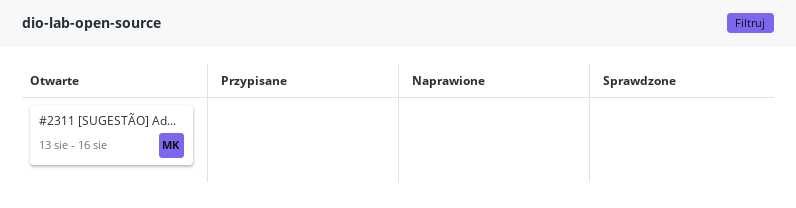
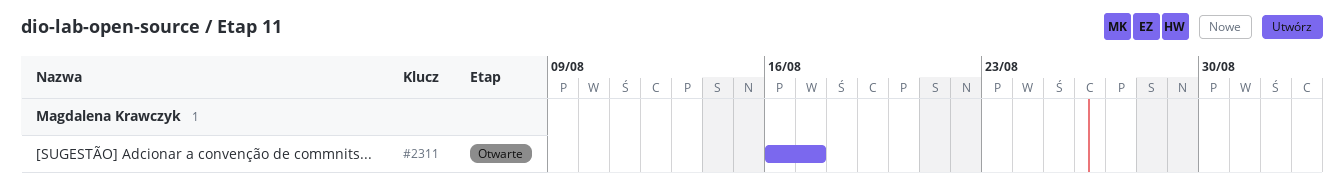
#2311, start: Aug 13 -> Aug 16
#2311, due: Aug 16 -> Aug 17

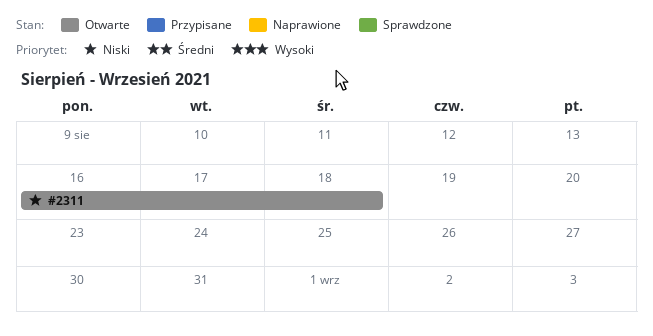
#2311, due: Aug 17 -> Aug 18

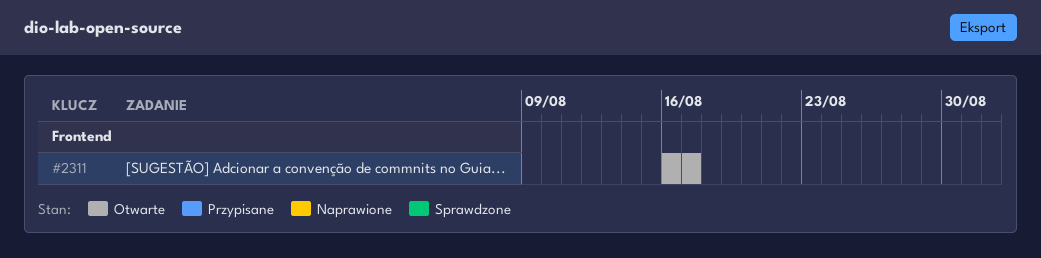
#2311, due: Aug 18 -> Aug 17

